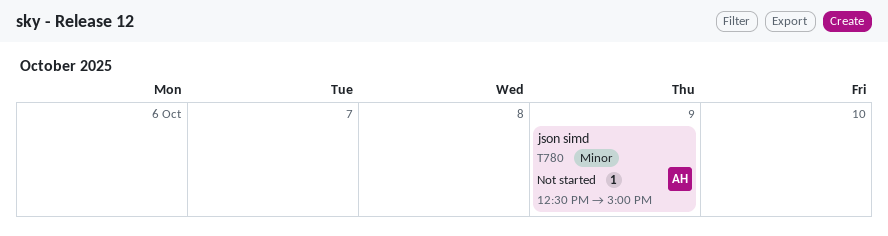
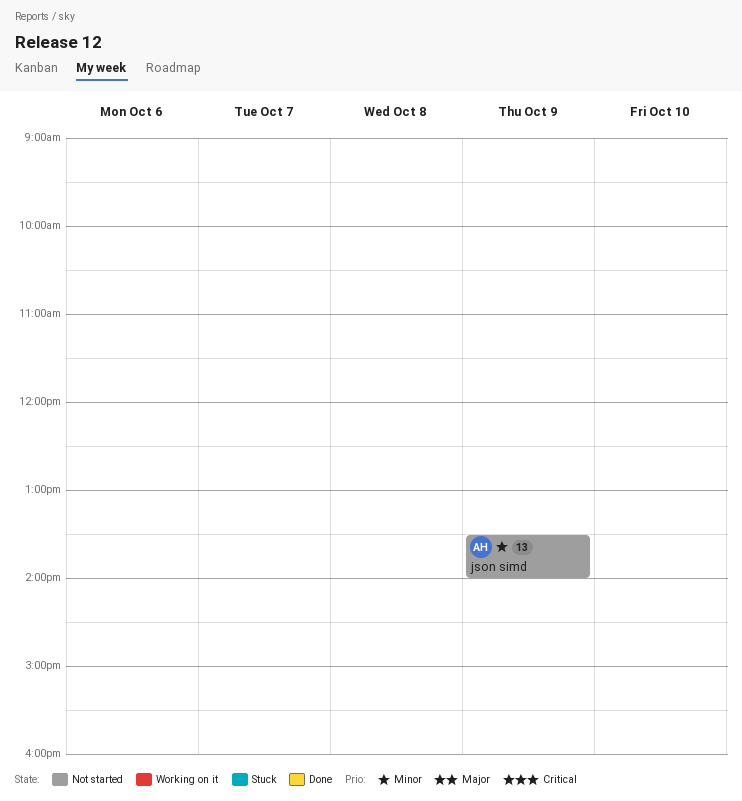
json simd, estimate: 1 -> 13
json simd, begins: 12:30 -> 13:30
json simd, ends: 15:00 -> 14:00

